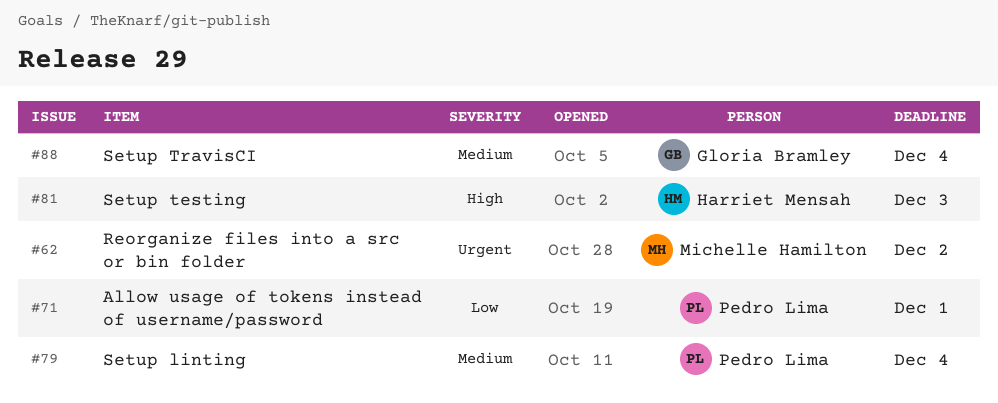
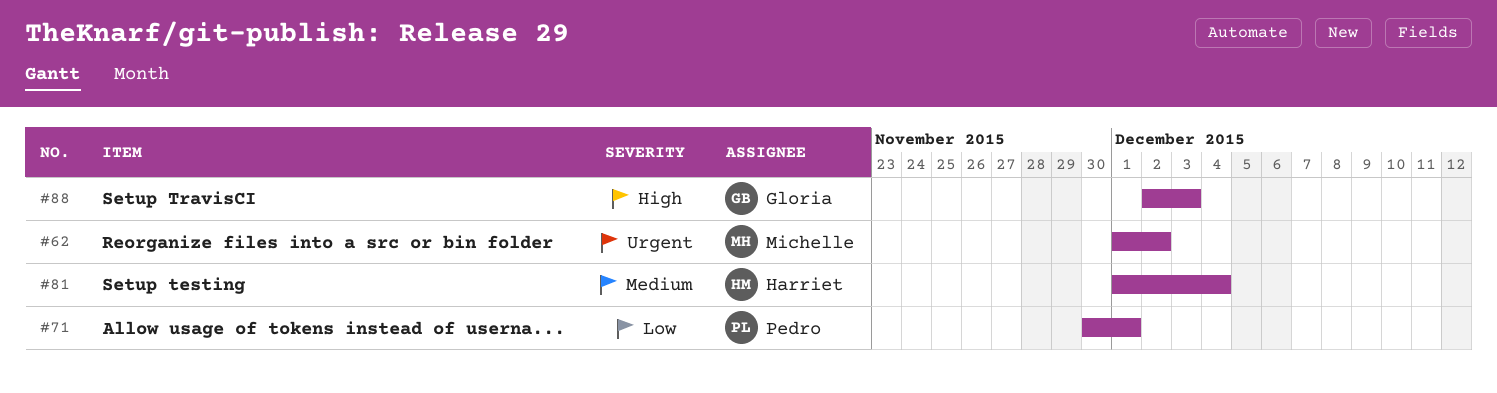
#79: present -> none
#81, priority: High -> Medium
#81, due: Dec 3 -> Dec 4
#88, priority: Medium -> High
#88, due: Dec 4 -> Dec 3

